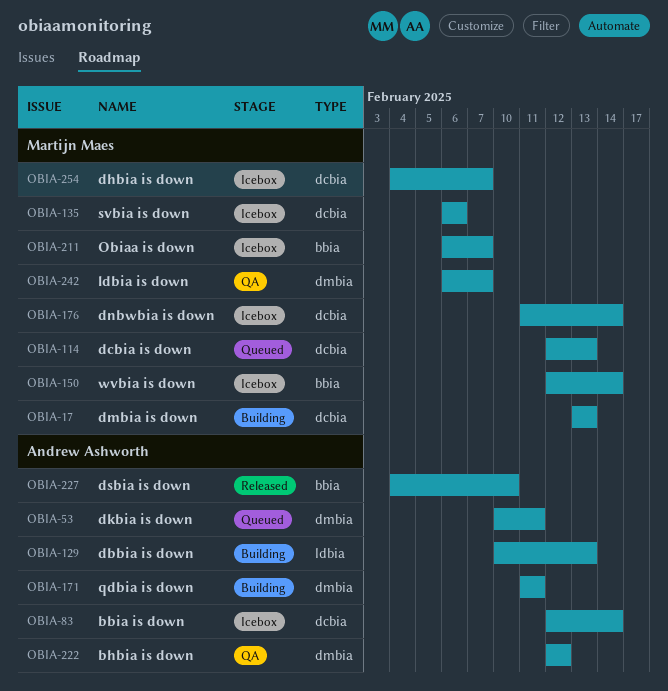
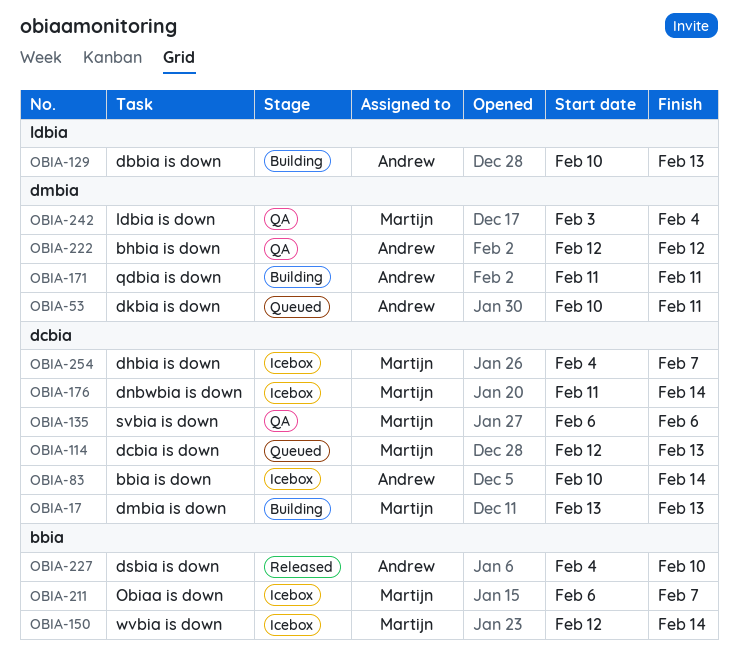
OBIA-83, start: Feb 12 -> Feb 10
OBIA-135, status: Icebox -> QA
OBIA-242, start: Feb 6 -> Feb 3
OBIA-242, due: Feb 7 -> Feb 4

